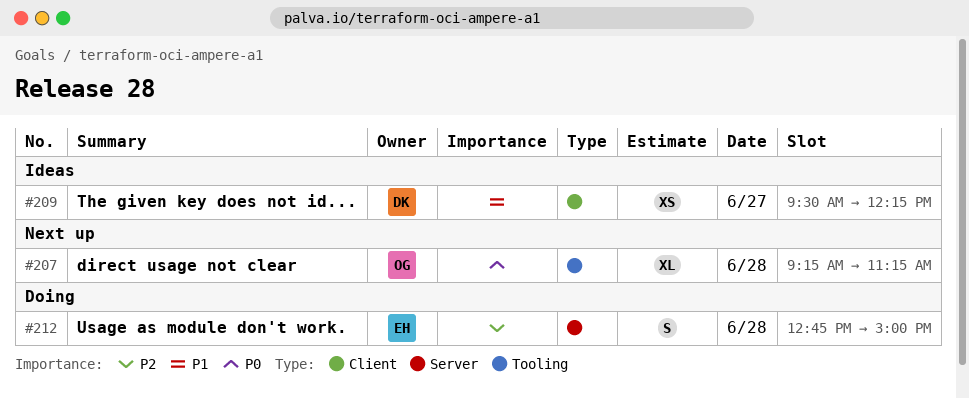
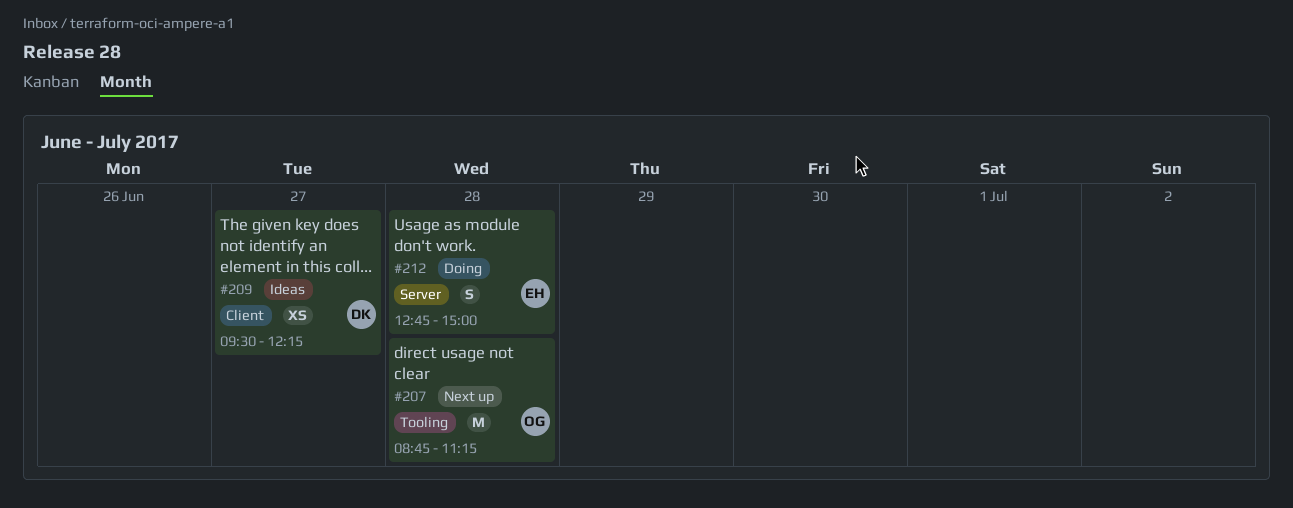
#207, estimate: XL -> M
#207, begins: 09:15 -> 08:45

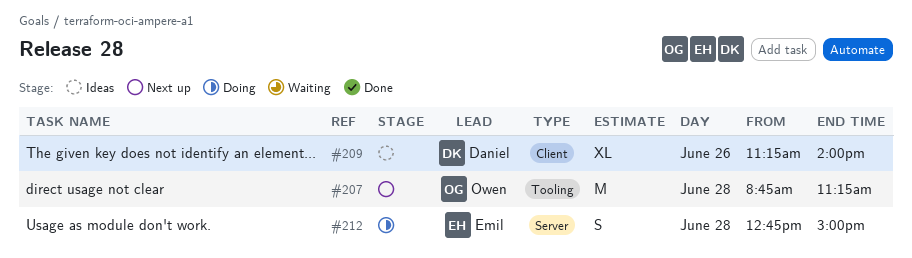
#209, estimate: XS -> XL
#209, day: Jun 27 -> Jun 26
#209, begins: 09:30 -> 11:15
#209, ends: 12:15 -> 14:00

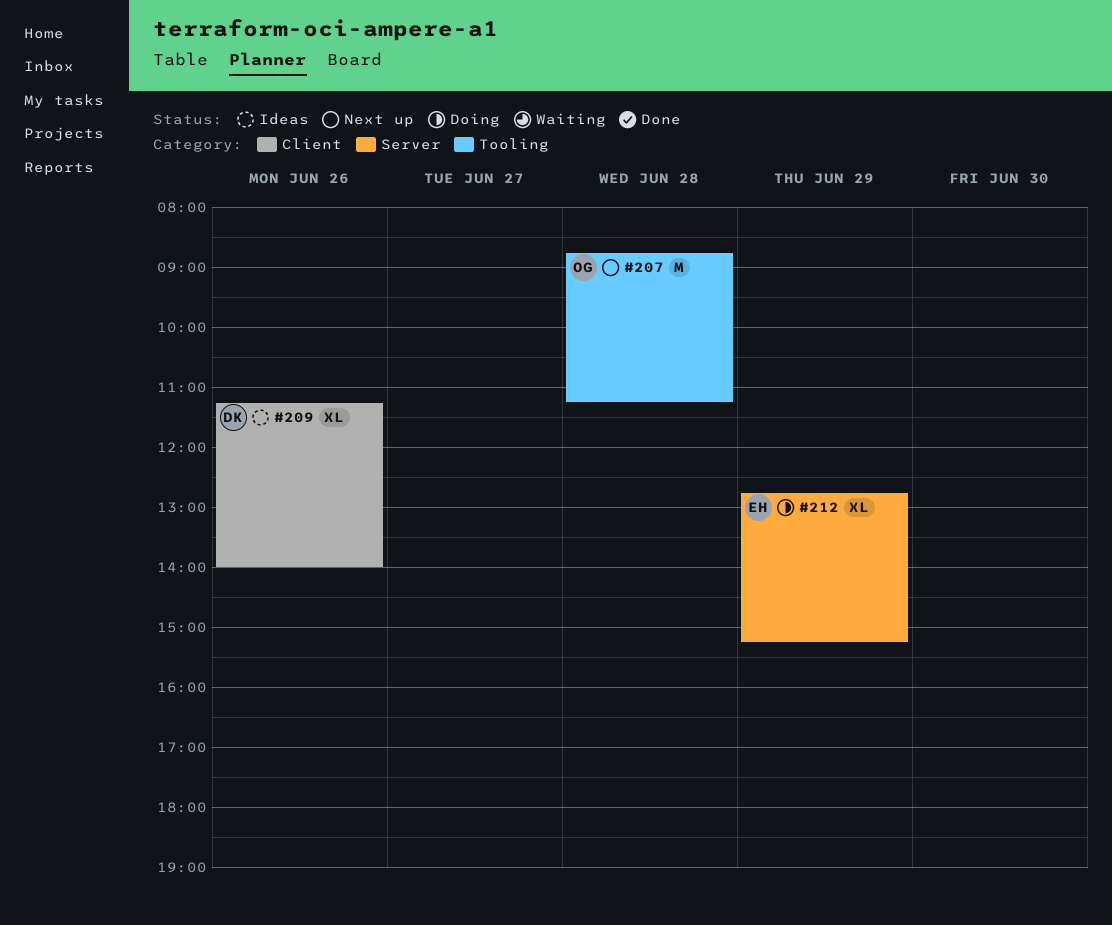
#212, estimate: S -> XL
#212, day: Jun 28 -> Jun 29
#212, ends: 15:00 -> 15:15

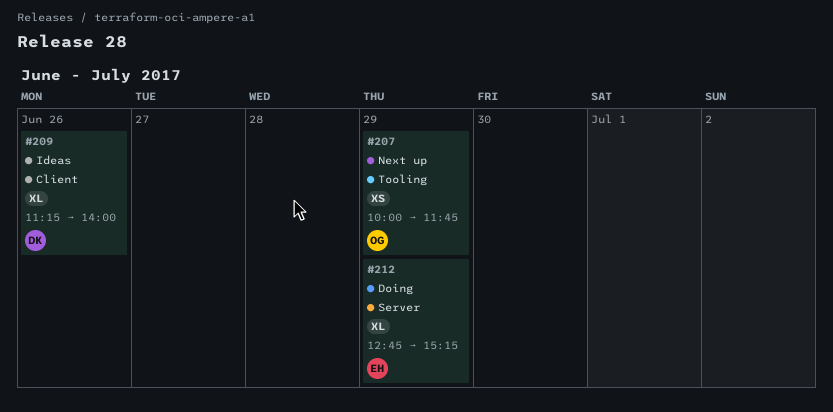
#207, estimate: M -> XS
#207, day: Jun 28 -> Jun 29
#207, begins: 08:45 -> 10:00
#207, ends: 11:15 -> 11:45

